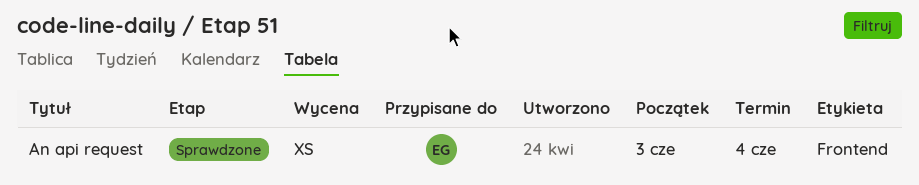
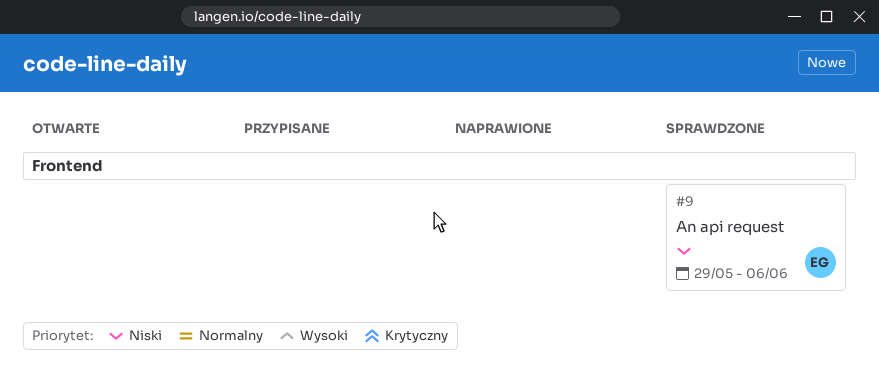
An api request, start: Jun 3 -> May 29
An api request, due: Jun 4 -> Jun 6

